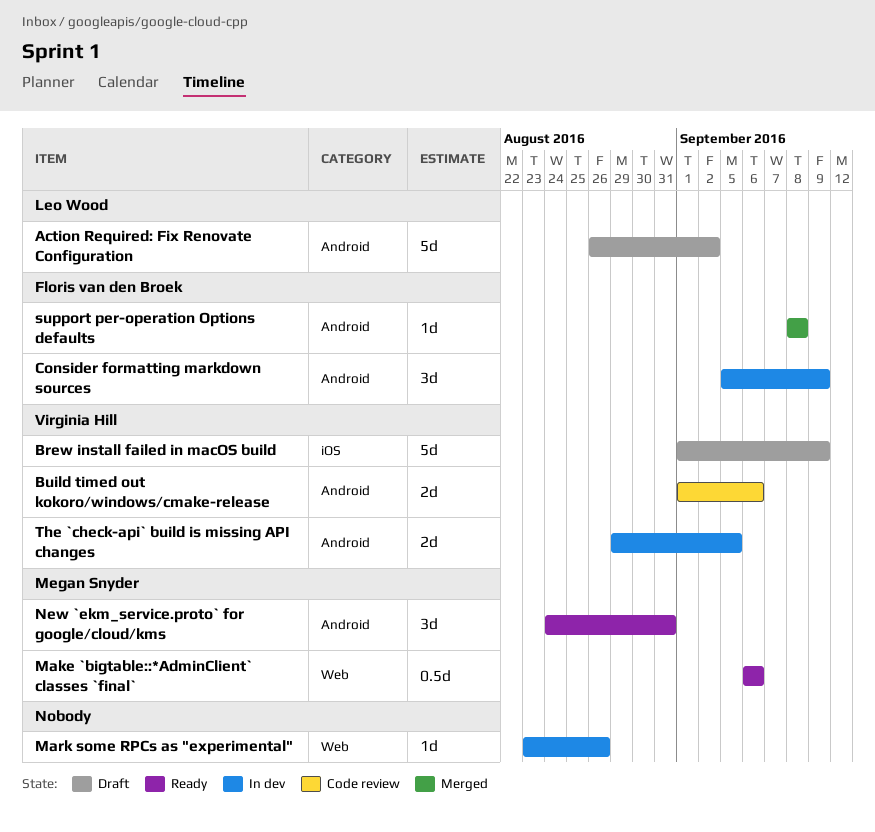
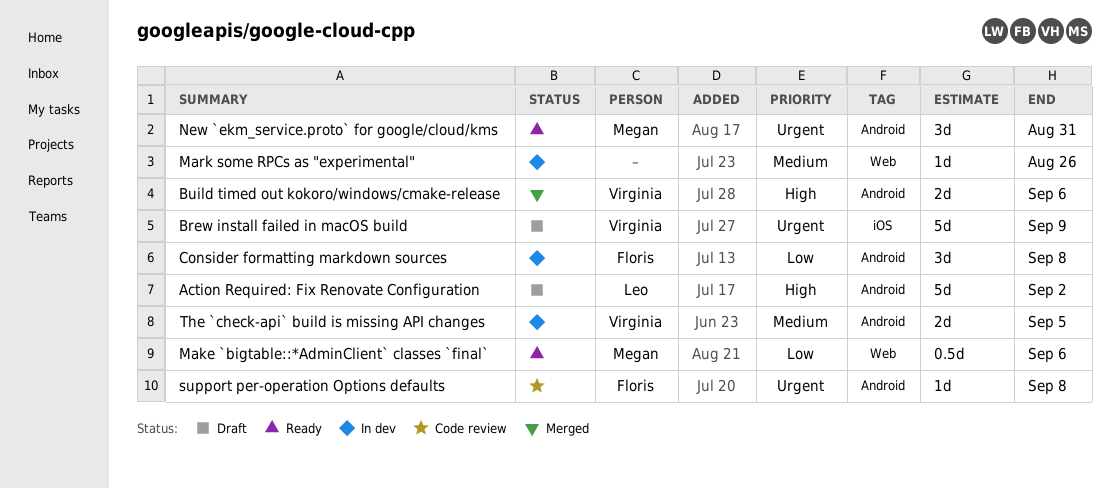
Build timed out kokoro/windows/cmake-release, status: Code review -> Merged
Consider formatting markdown sources, due: Sep 9 -> Sep 8
support per-operation Options defaults, status: Merged -> Code review

